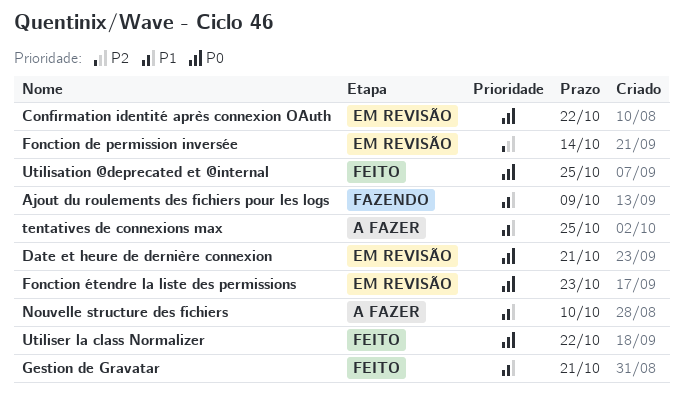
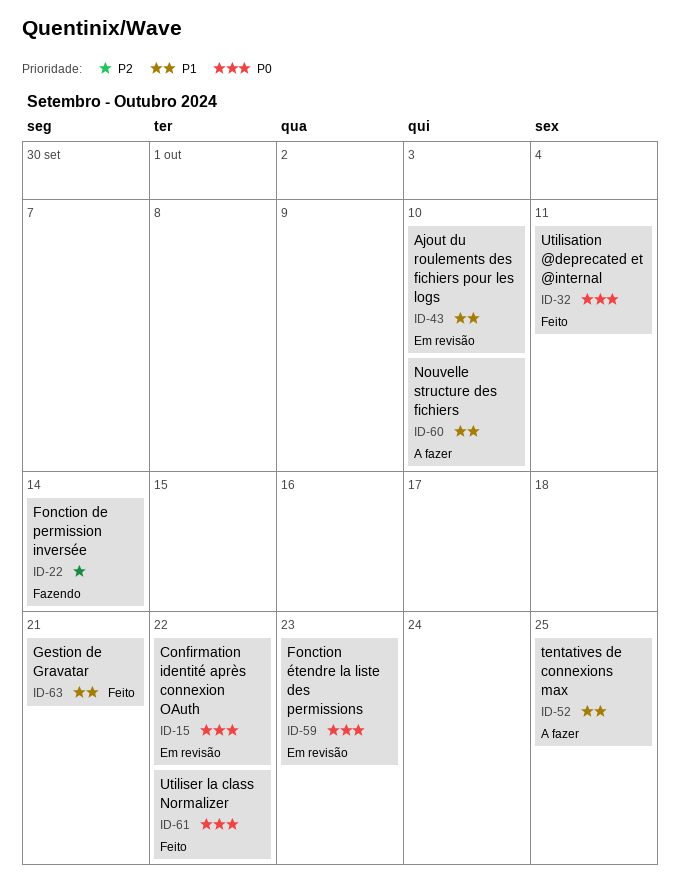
Ajout du roulements des fichiers pour les logs, status: Fazendo -> Em revisão
Ajout du roulements des fichiers pour les logs, due: Oct 9 -> Oct 10
Date et heure de dernière connexion: present -> none
Fonction de permission inversée, status: Em revisão -> Fazendo
Utilisation @deprecated et @internal, due: Oct 25 -> Oct 11

